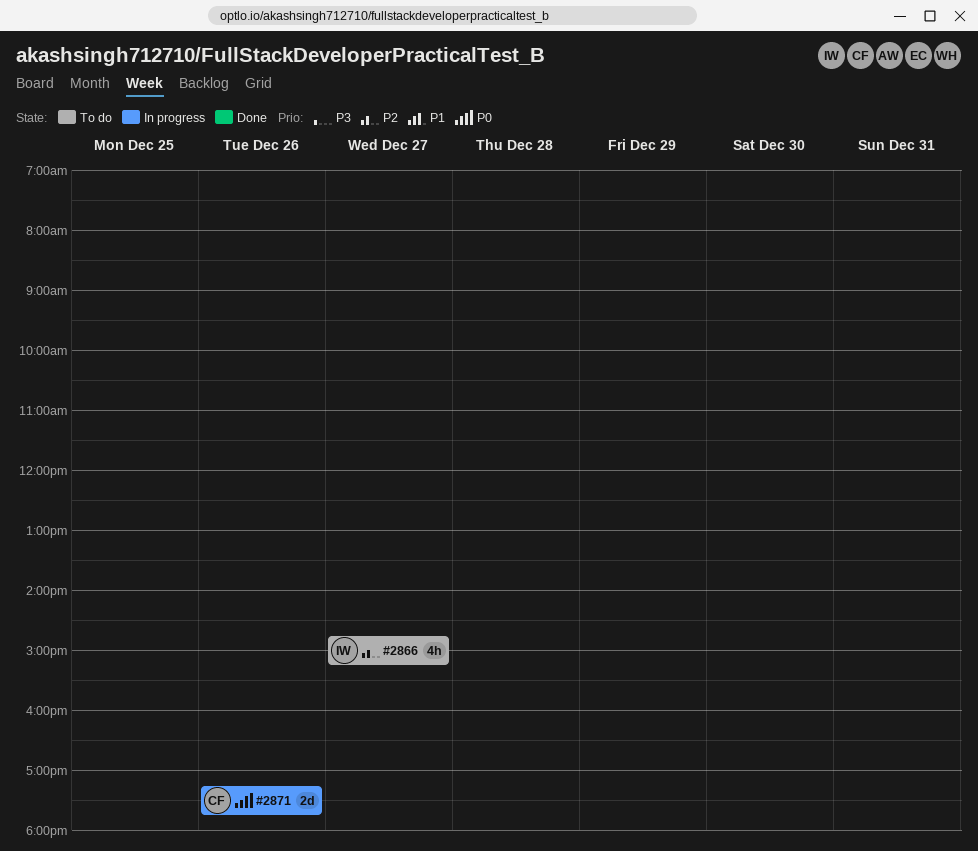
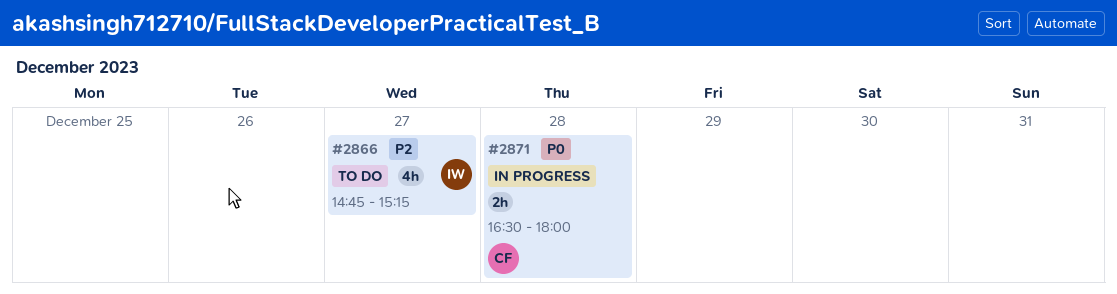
#2871, estimate: 2d -> 2h
#2871, day: Dec 26 -> Dec 28
#2871, begins: 17:15 -> 16:30
#2871, ends: 17:45 -> 18:00

